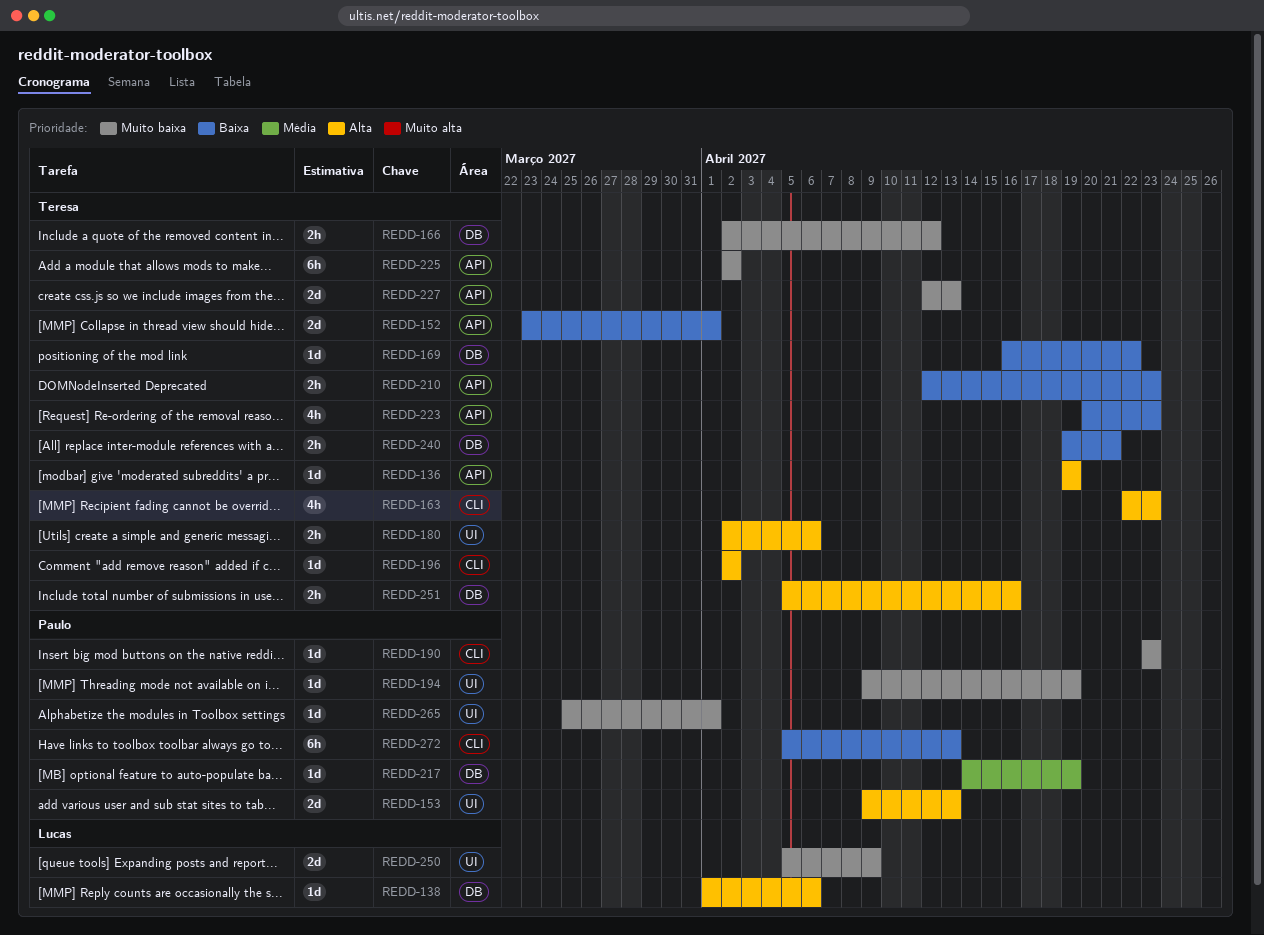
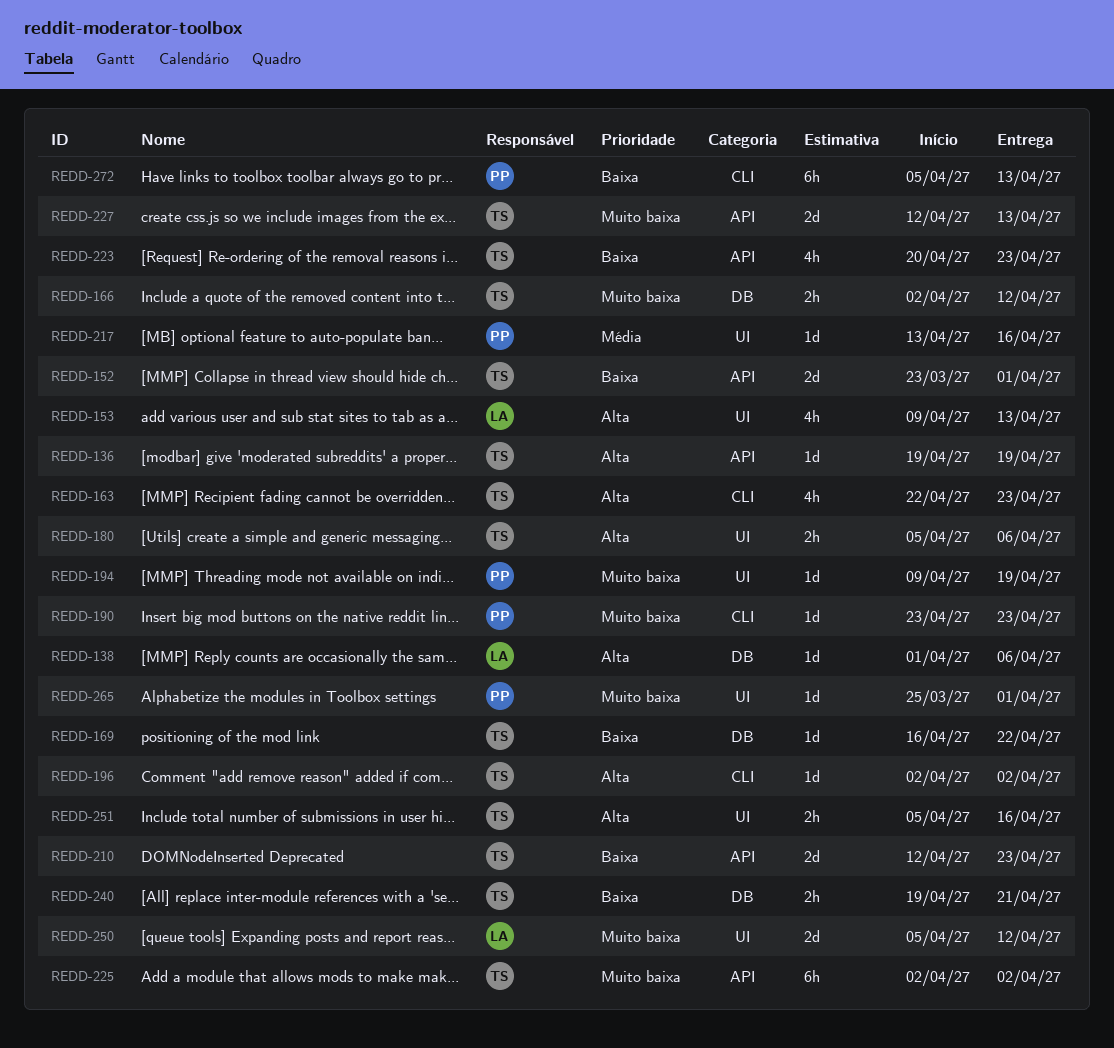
REDD-153, owner: Paulo -> Lucas
REDD-153, estimate: 2d -> 4h
REDD-180, start: Apr 2 -> Apr 5
REDD-210, estimate: 2h -> 2d
REDD-217, label: DB -> UI
REDD-217, start: Apr 14 -> Apr 13
REDD-217, due: Apr 19 -> Apr 16
REDD-250, due: Apr 9 -> Apr 12
REDD-251, label: DB -> UI

